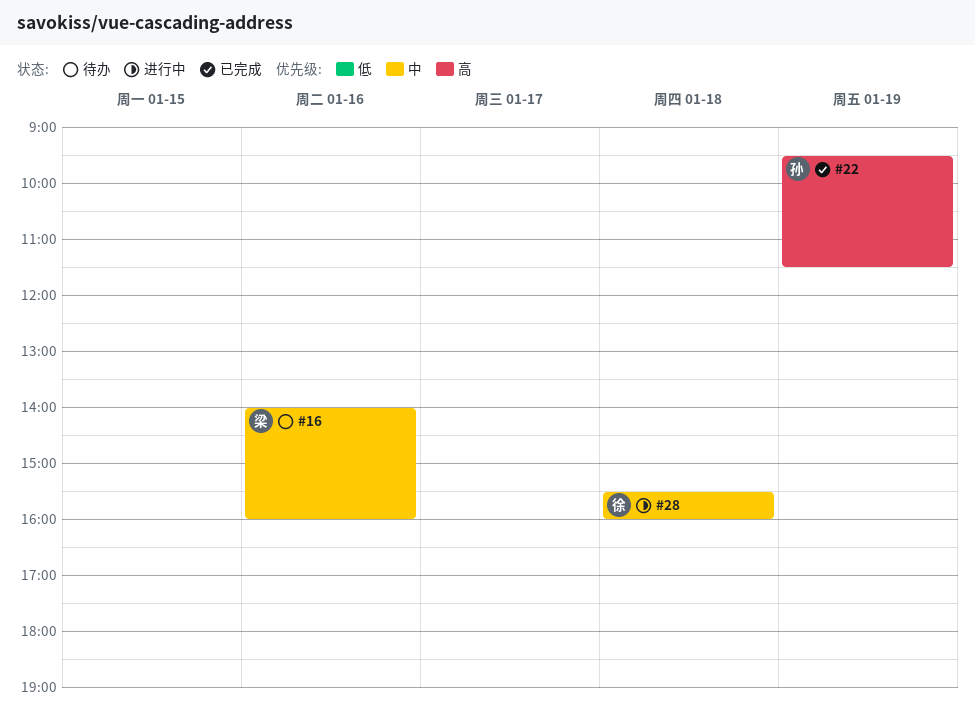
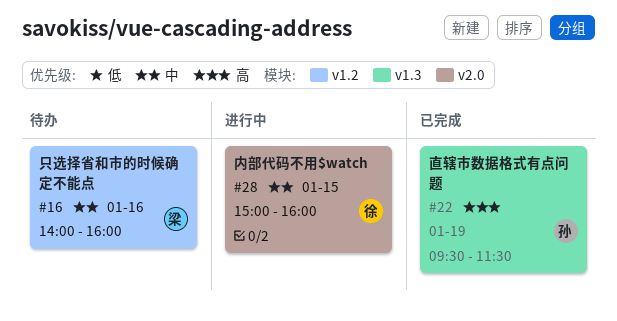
#28, day: Jan 18 -> Jan 15
#28, begins: 15:30 -> 15:00

